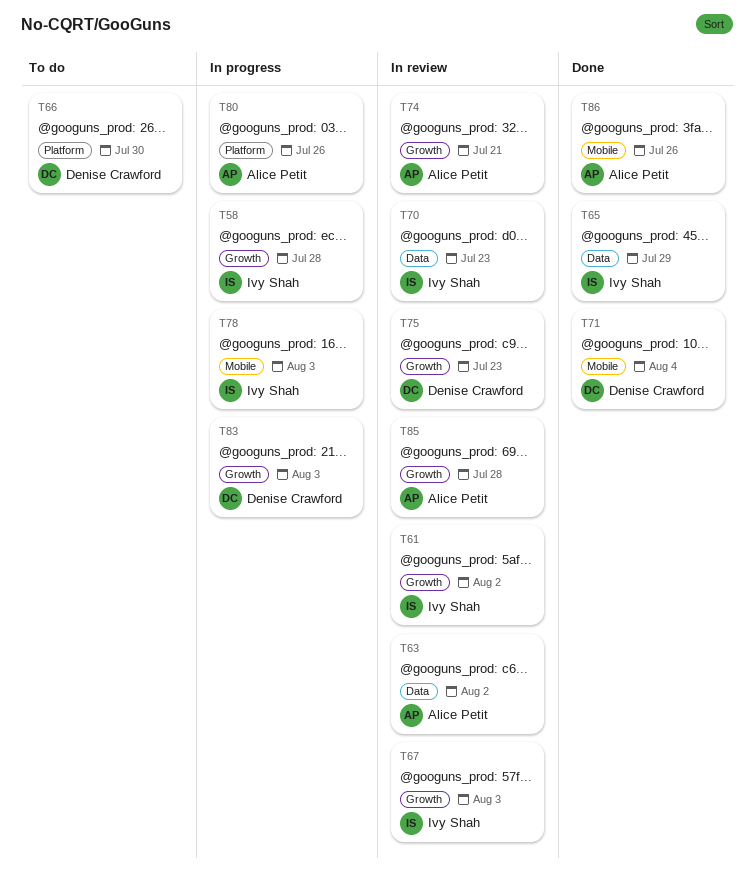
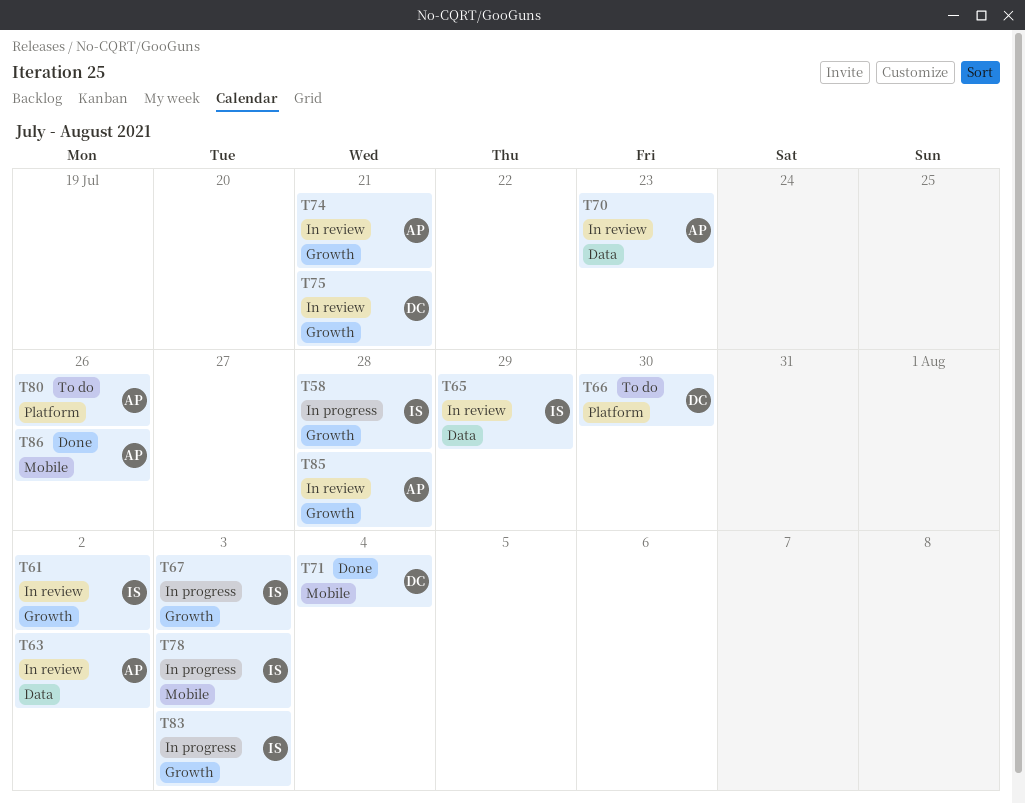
T65, status: Done -> In review
T67, status: In review -> In progress
T70, owner: Ivy Shah -> Alice Petit
T75, due: Jul 23 -> Jul 21
T80, status: In progress -> To do
T83, owner: Denise Crawford -> Ivy Shah

